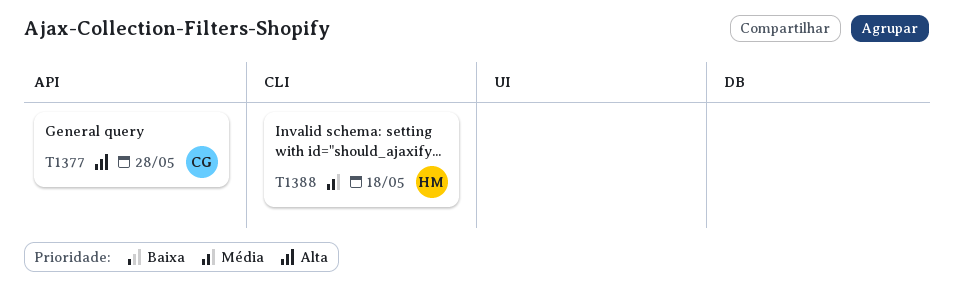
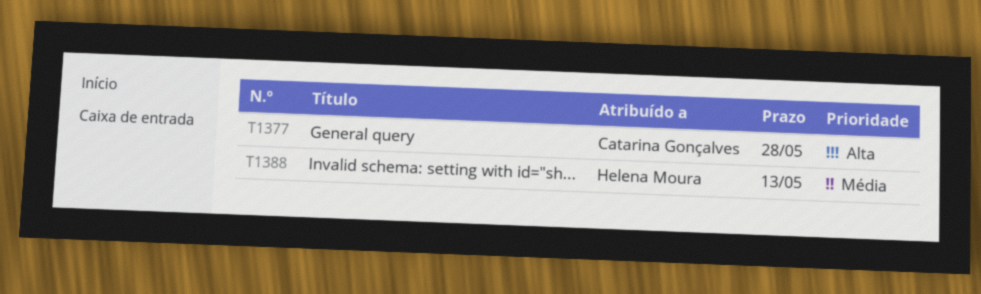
T1388, due: May 18 -> May 13

